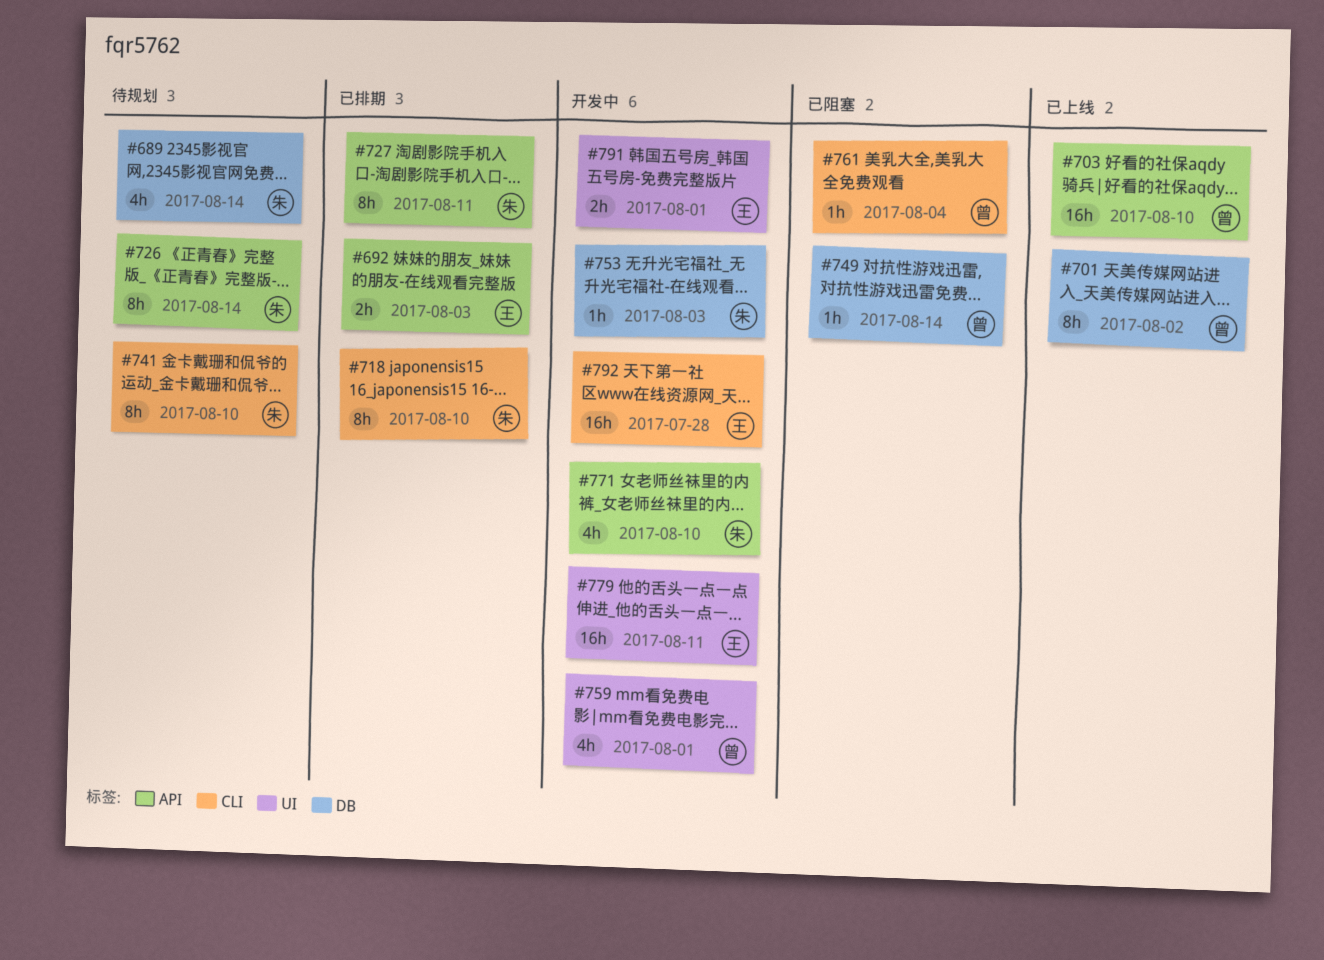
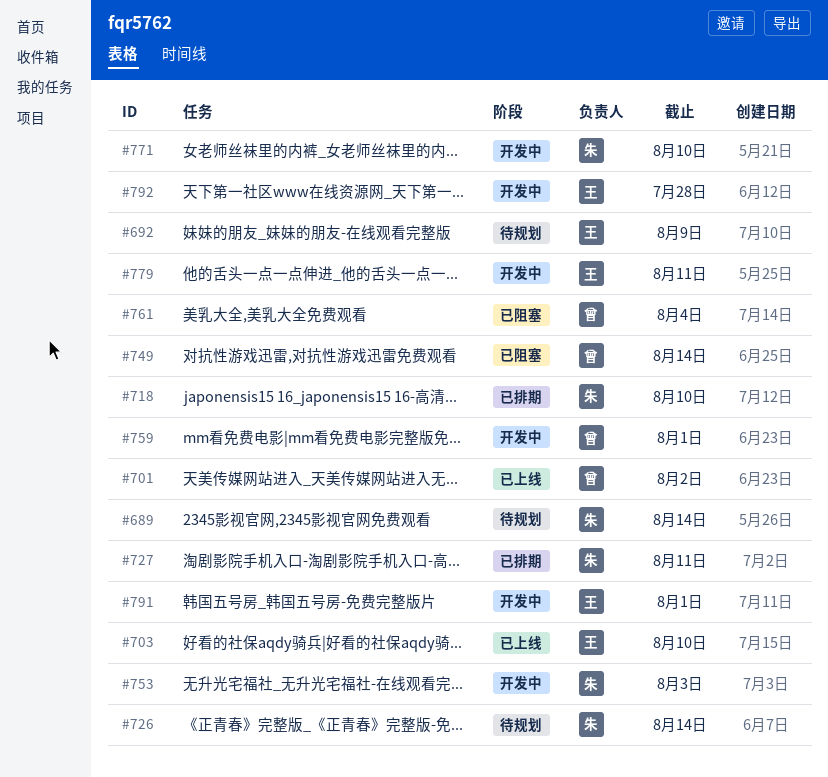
#692, status: 已排期 -> 待规划
#692, due: Aug 3 -> Aug 9
#703, owner: 曾 -> 王
#741: present -> none

